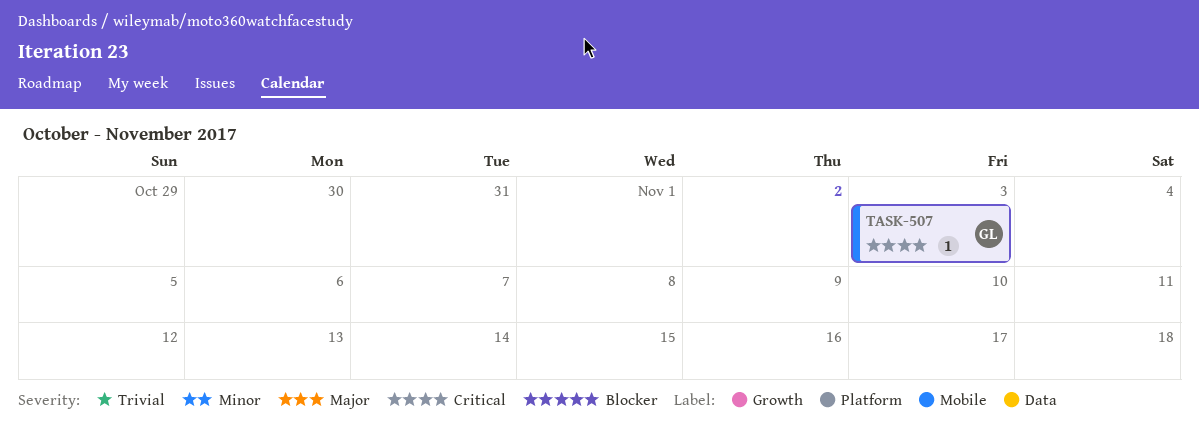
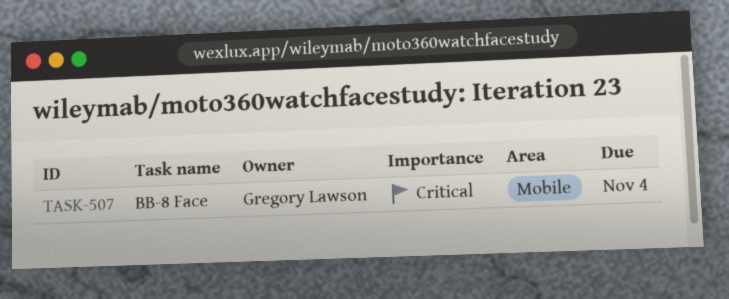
TASK-507, due: Nov 3 -> Nov 4

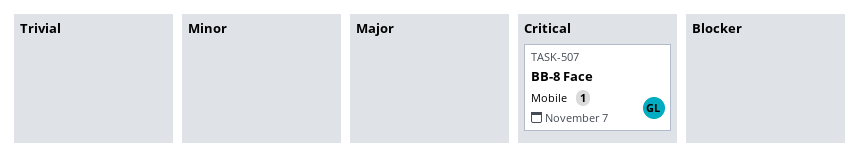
TASK-507, due: Nov 4 -> Nov 7

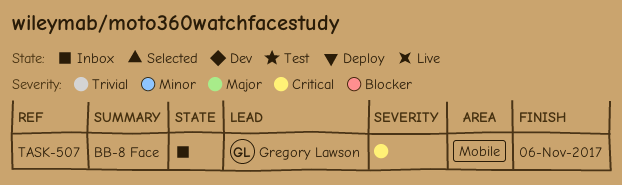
TASK-507, due: Nov 7 -> Nov 6

